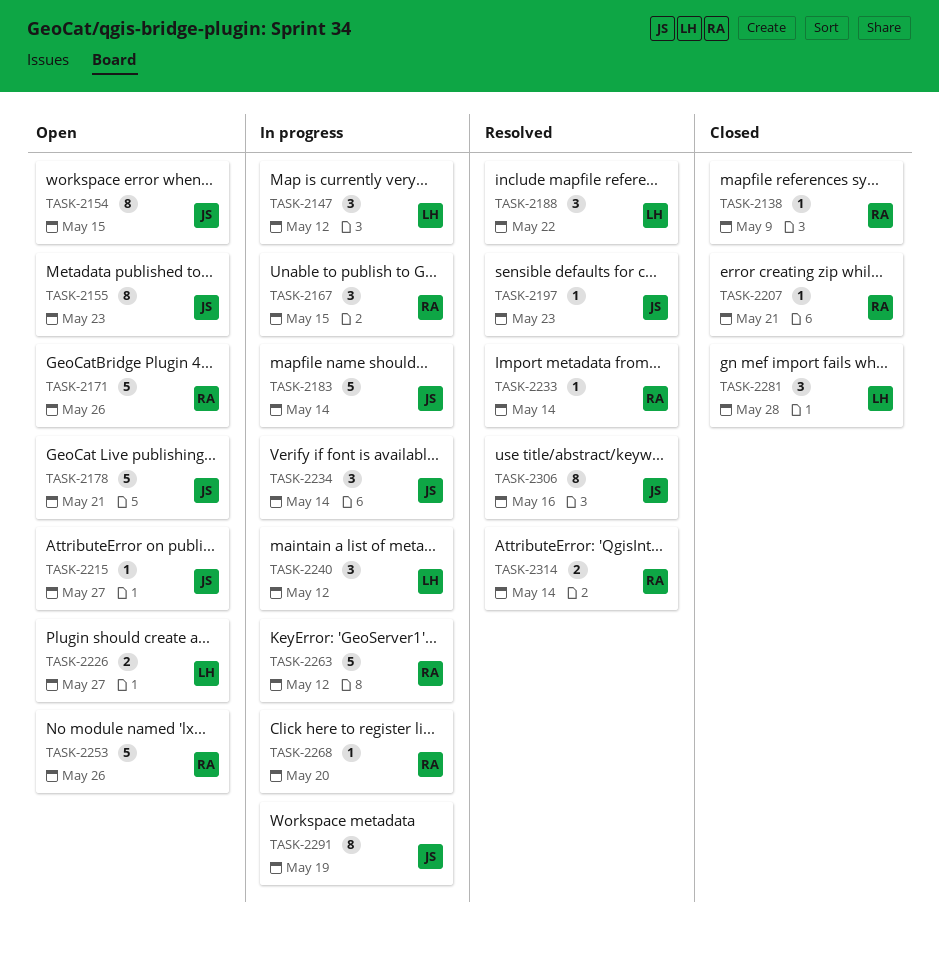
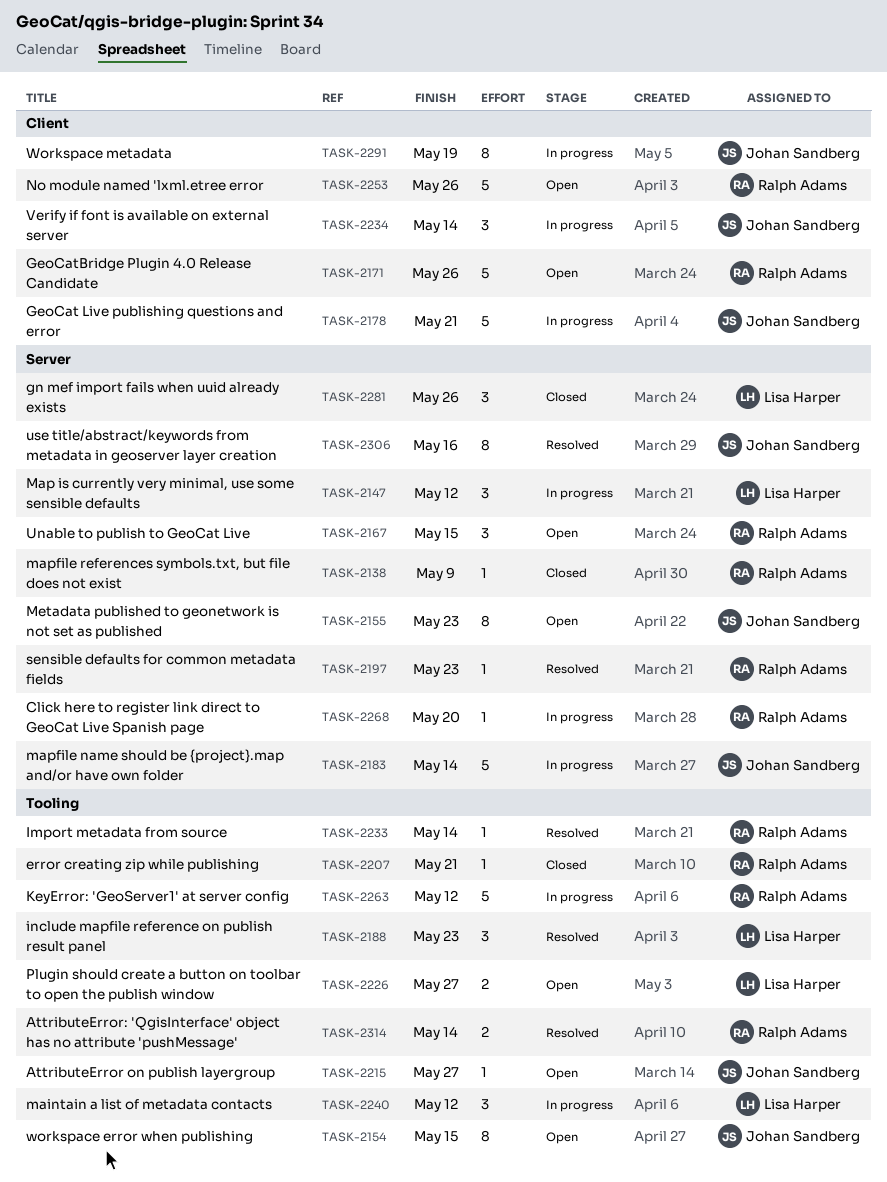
TASK-2167, status: In progress -> Open
TASK-2178, status: Open -> In progress
TASK-2188, due: May 22 -> May 23
TASK-2197, owner: Johan Sandberg -> Ralph Adams
TASK-2281, due: May 28 -> May 26

